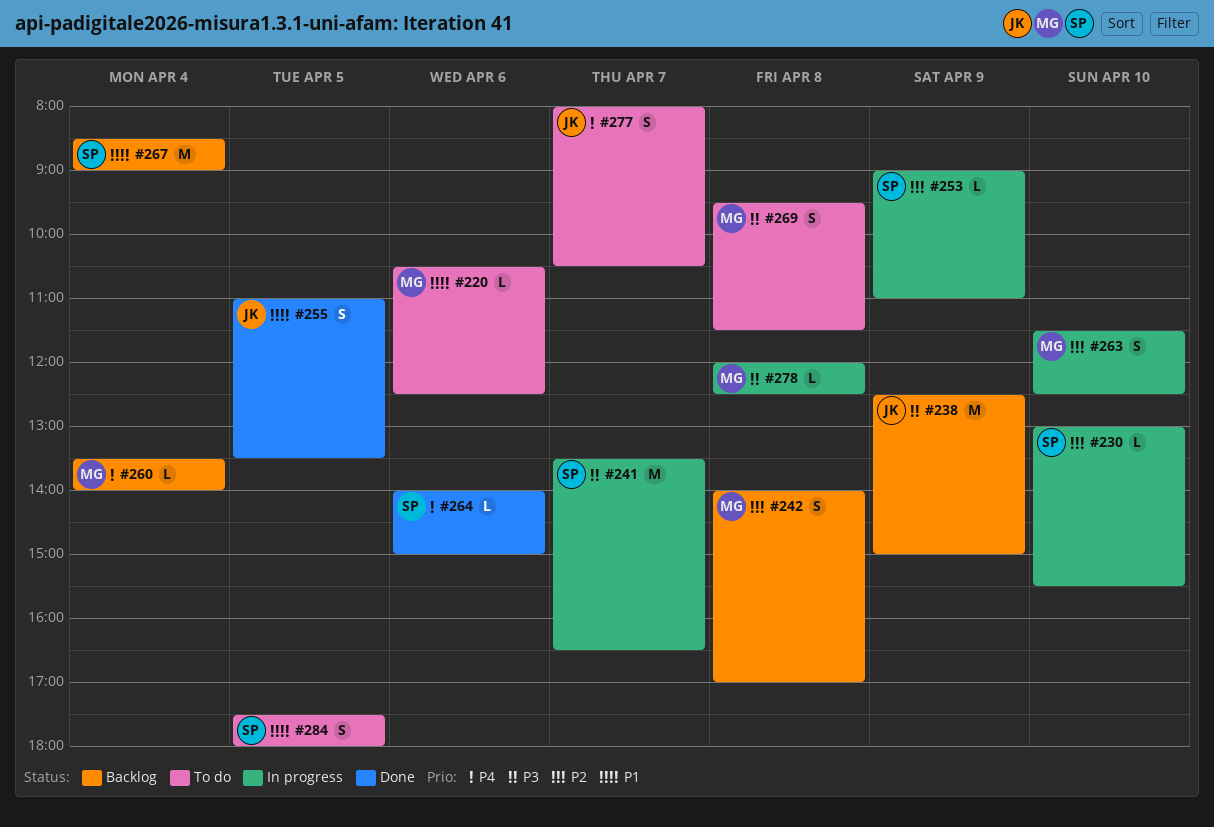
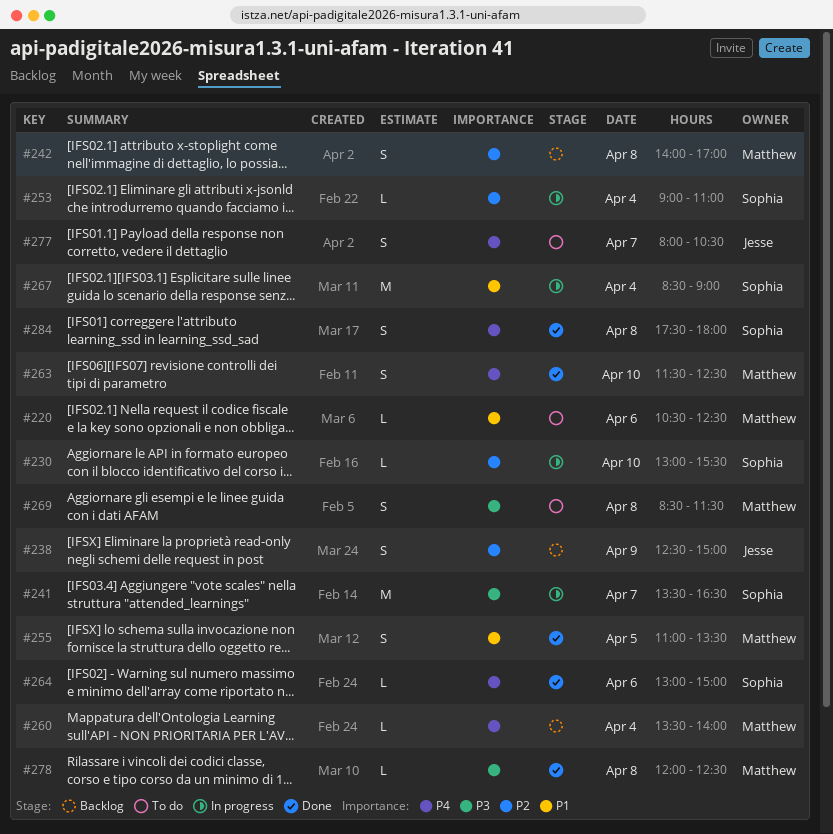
#238, priority: P3 -> P2
#238, estimate: M -> S
#253, day: Apr 9 -> Apr 4
#255, owner: Jesse -> Matthew
#263, status: In progress -> Done
#263, priority: P2 -> P4
#264, begins: 14:00 -> 13:00
#267, status: Backlog -> In progress
#269, begins: 09:30 -> 08:30
#278, status: In progress -> Done
#284, status: To do -> Done
#284, priority: P1 -> P4
#284, day: Apr 5 -> Apr 8

